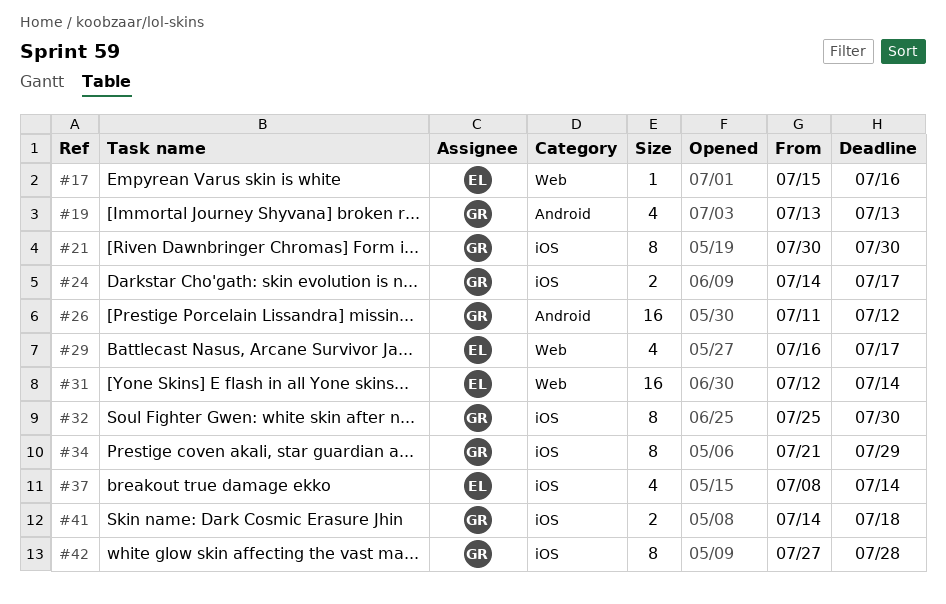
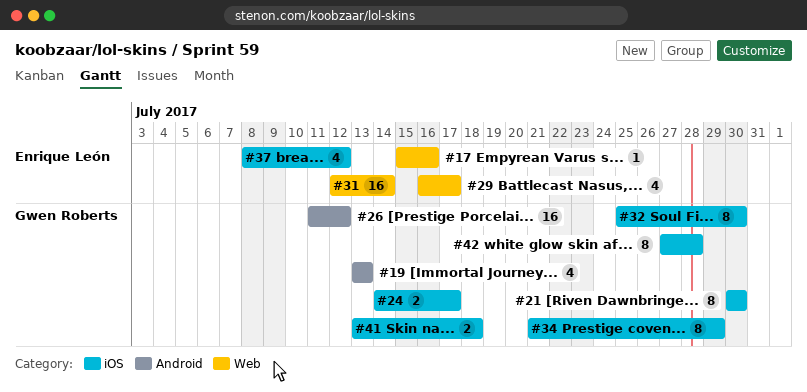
#37, due: Jul 14 -> Jul 12
#41, start: Jul 14 -> Jul 13

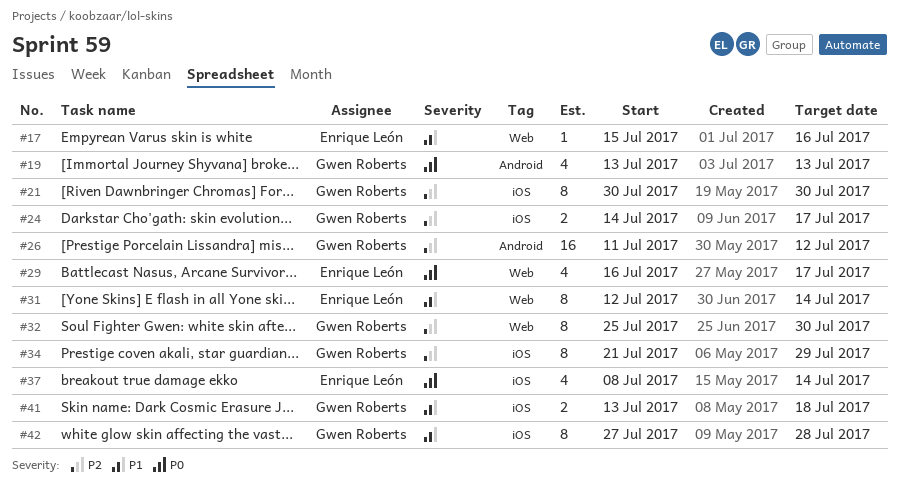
#31, estimate: 16 -> 8
#32, label: iOS -> Web
#37, due: Jul 12 -> Jul 14

